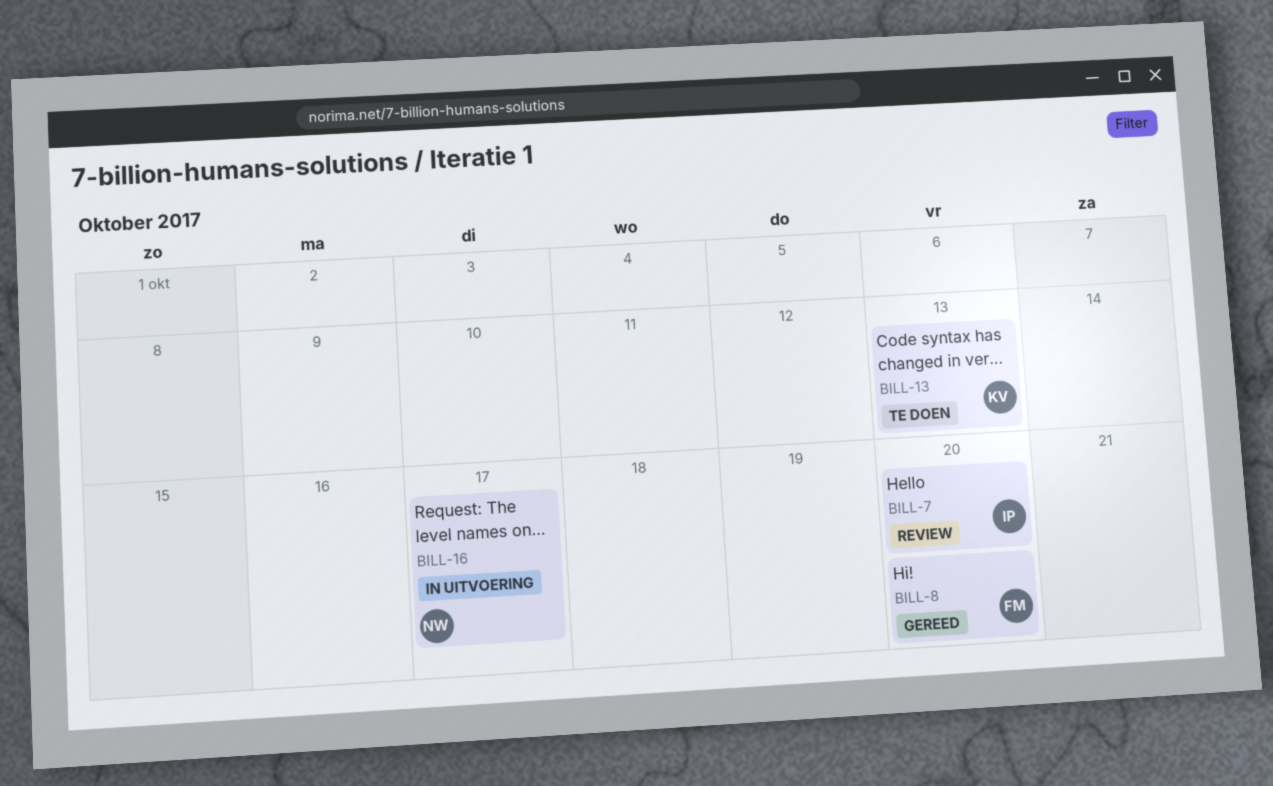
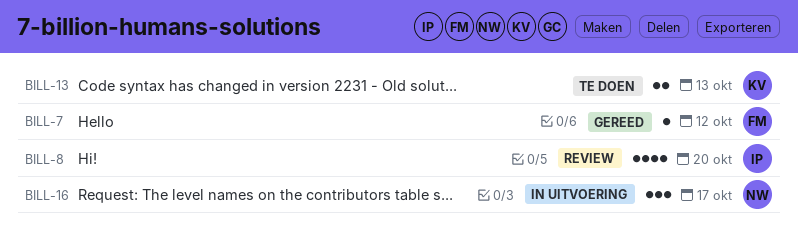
BILL-7, status: Review -> Gereed
BILL-7, owner: IP -> FM
BILL-7, due: Oct 20 -> Oct 12
BILL-8, status: Gereed -> Review
BILL-8, owner: FM -> IP

